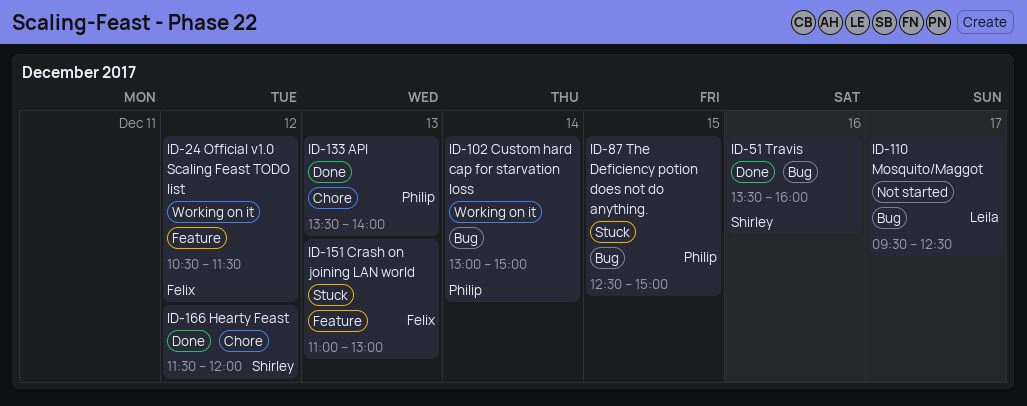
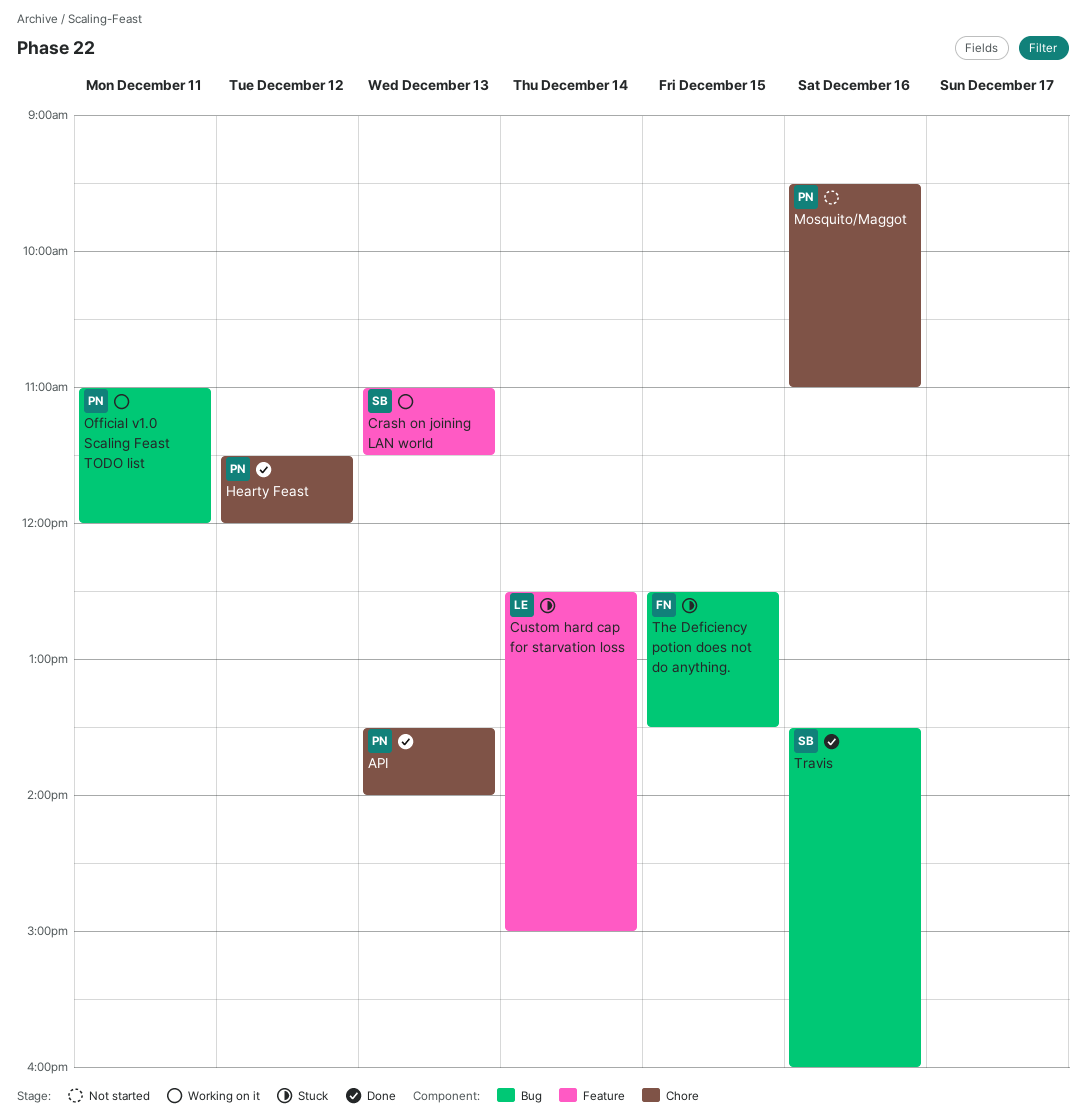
Crash on joining LAN world, status: Stuck -> Working on it
Crash on joining LAN world, owner: Felix -> Shirley
Crash on joining LAN world, ends: 13:00 -> 11:30
Custom hard cap for starvation loss, status: Working on it -> Stuck
Custom hard cap for starvation loss, owner: Philip -> Leila
Custom hard cap for starvation loss, label: Bug -> Feature
Custom hard cap for starvation loss, begins: 13:00 -> 12:30
Hearty Feast, owner: Shirley -> Philip
Mosquito/Maggot, owner: Leila -> Philip
Mosquito/Maggot, label: Bug -> Chore
Mosquito/Maggot, day: Dec 17 -> Dec 16
Mosquito/Maggot, ends: 12:30 -> 11:00
Official v1.0 Scaling Feast TODO list, owner: Felix -> Philip
Official v1.0 Scaling Feast TODO list, label: Feature -> Bug
Official v1.0 Scaling Feast TODO list, day: Dec 12 -> Dec 11
Official v1.0 Scaling Feast TODO list, begins: 10:30 -> 11:00
Official v1.0 Scaling Feast TODO list, ends: 11:30 -> 12:00
The Deficiency potion does not do anything., owner: Philip -> Felix
The Deficiency potion does not do anything., ends: 15:00 -> 13:30

